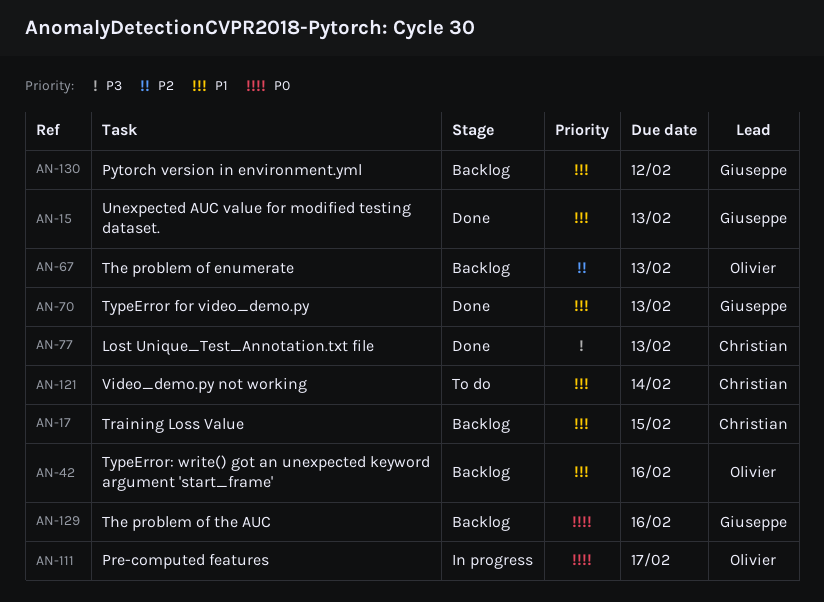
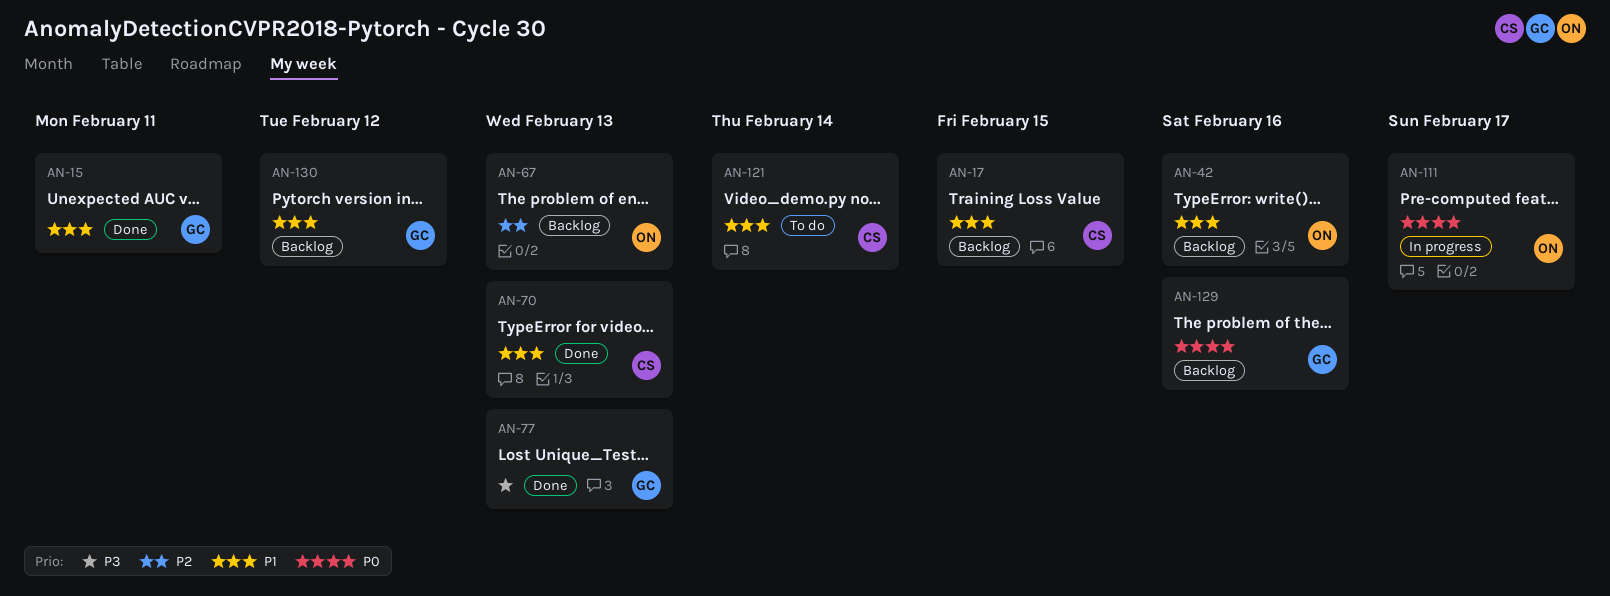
AN-15, due: Feb 13 -> Feb 11
AN-70, owner: Giuseppe -> Christian
AN-77, owner: Christian -> Giuseppe

